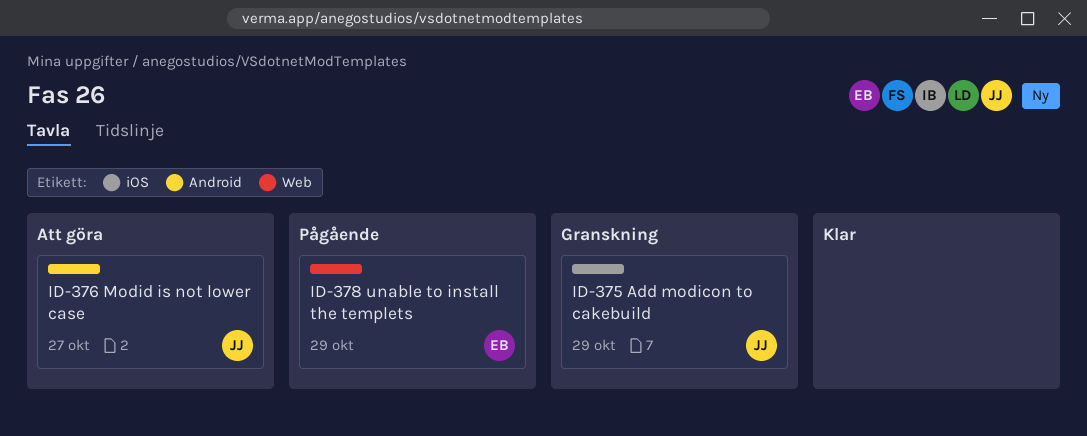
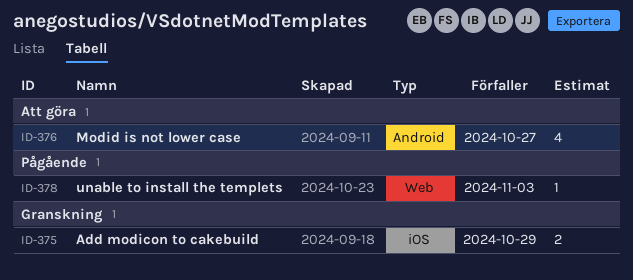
ID-378, due: Oct 29 -> Nov 3

